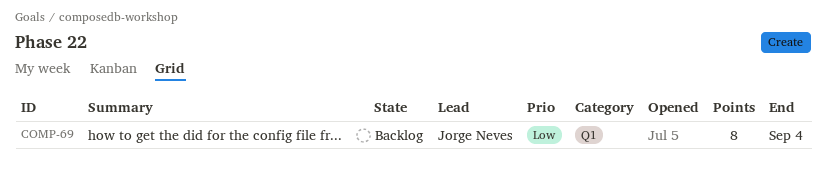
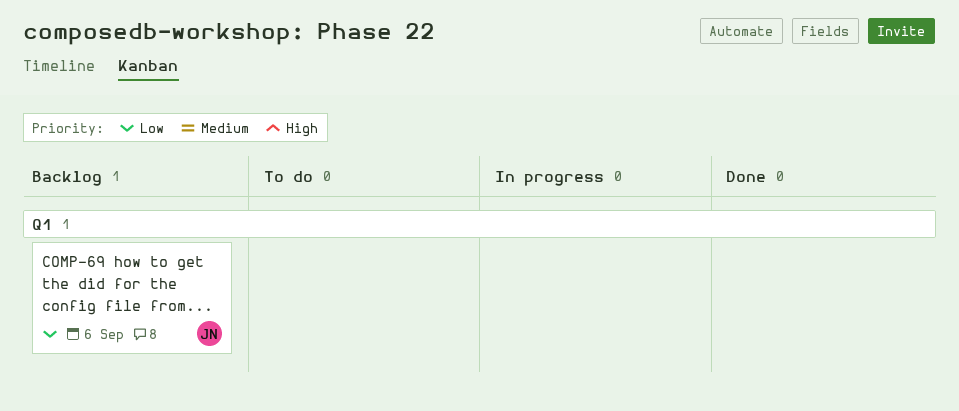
COMP-69, due: Sep 4 -> Sep 6

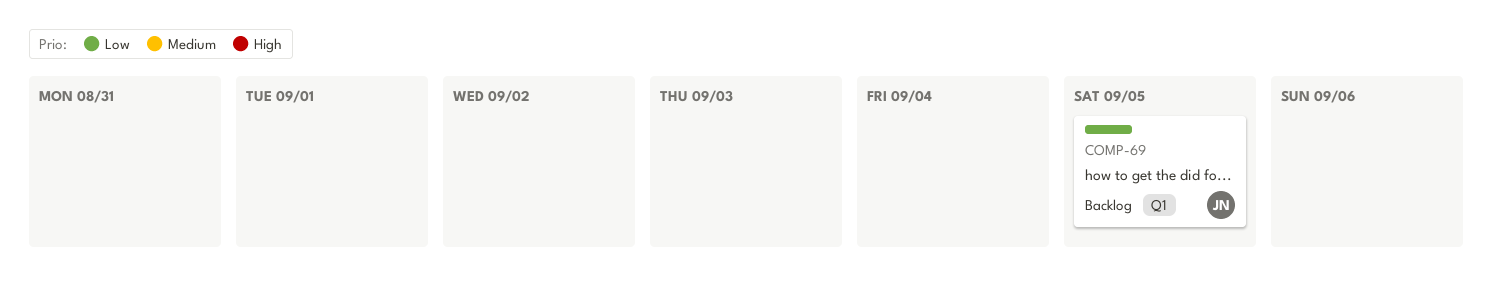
COMP-69, due: Sep 6 -> Sep 5

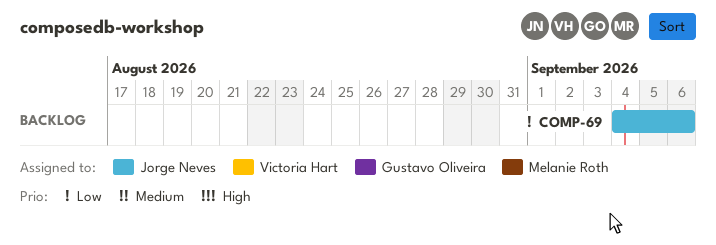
COMP-69, due: Sep 5 -> Sep 6

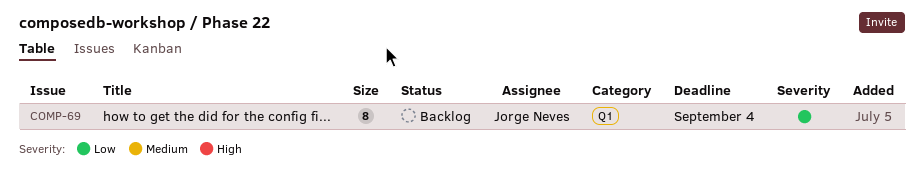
COMP-69, due: Sep 6 -> Sep 4

